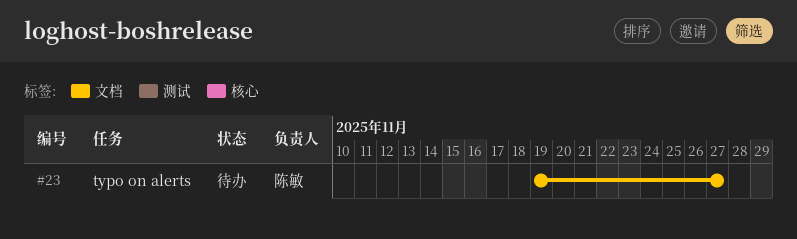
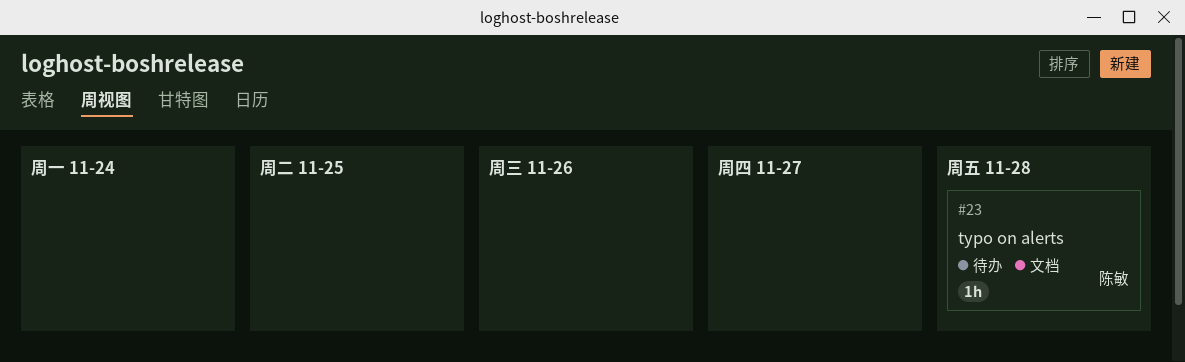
#23, due: Nov 27 -> Nov 28

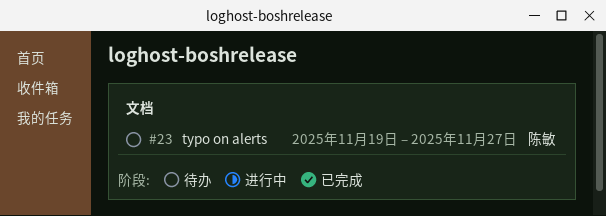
#23, due: Nov 28 -> Nov 27

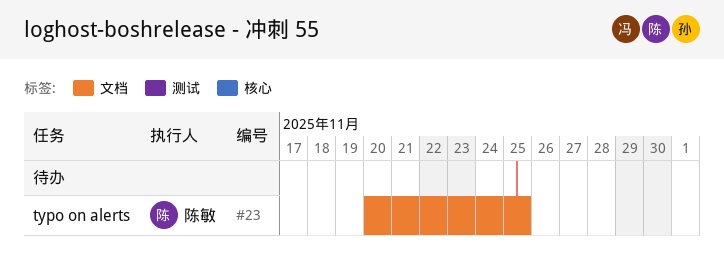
#23, start: Nov 19 -> Nov 20
#23, due: Nov 27 -> Nov 25

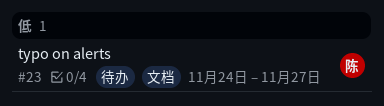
#23, start: Nov 20 -> Nov 24
#23, due: Nov 25 -> Nov 27

